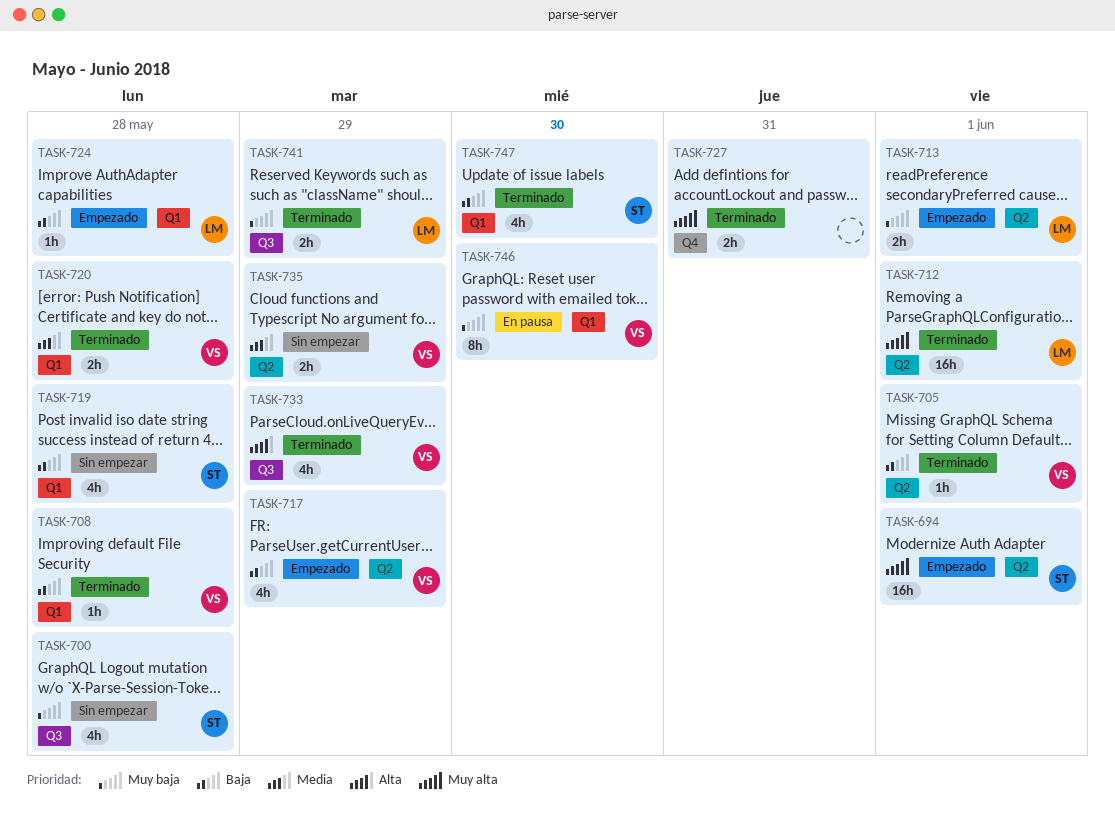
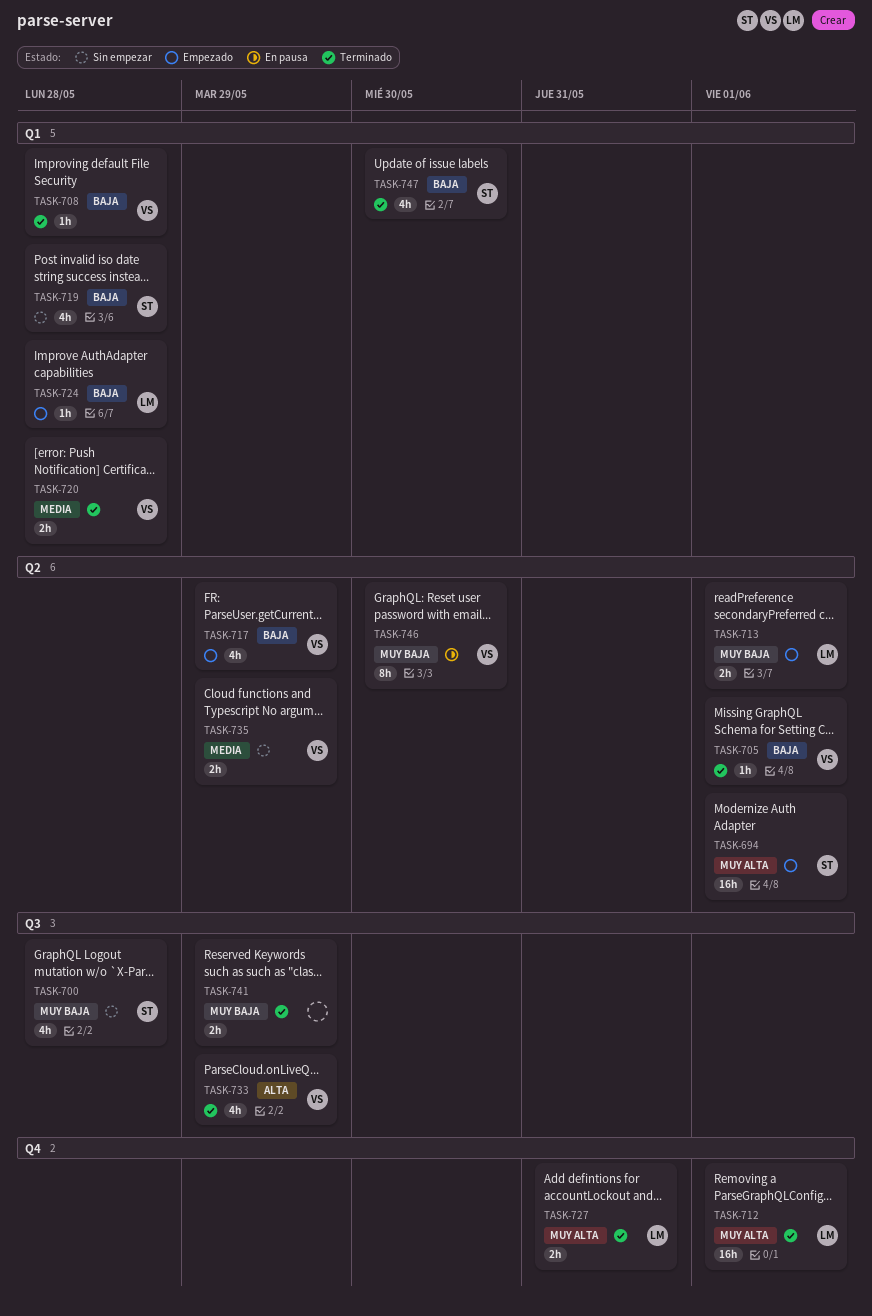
TASK-712, label: Q2 -> Q4
TASK-727, owner: none -> LM
TASK-741, owner: LM -> none
TASK-746, label: Q1 -> Q2

